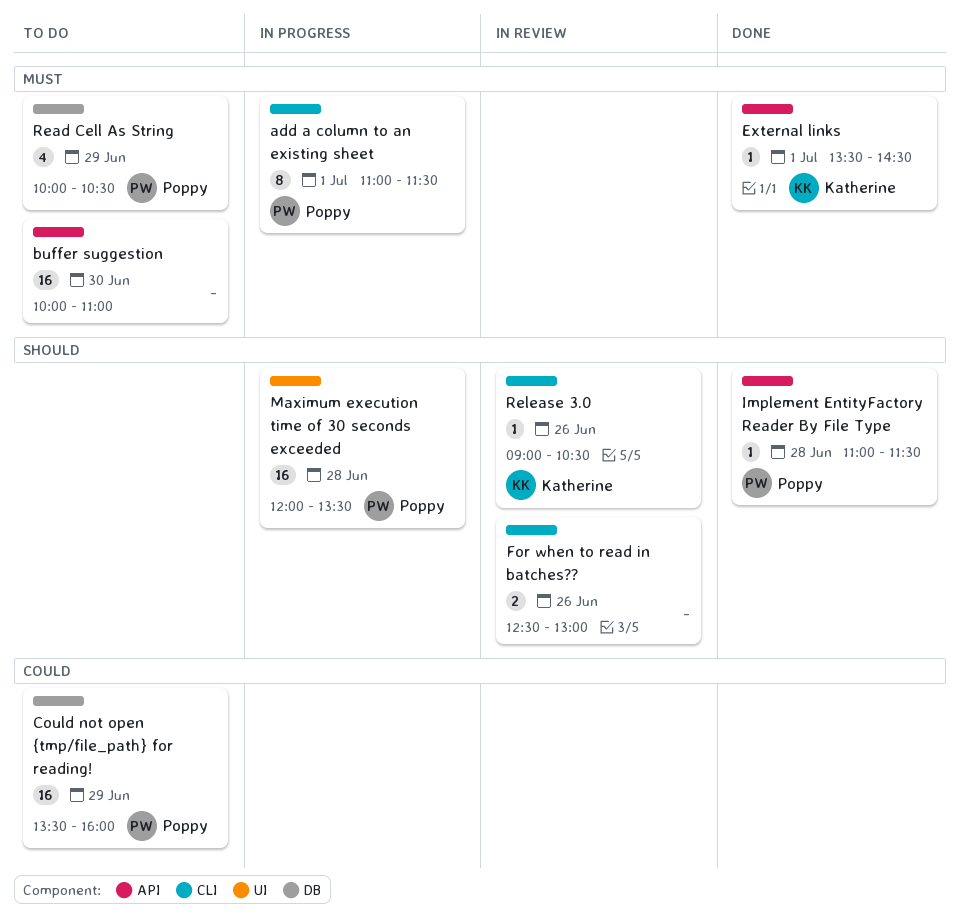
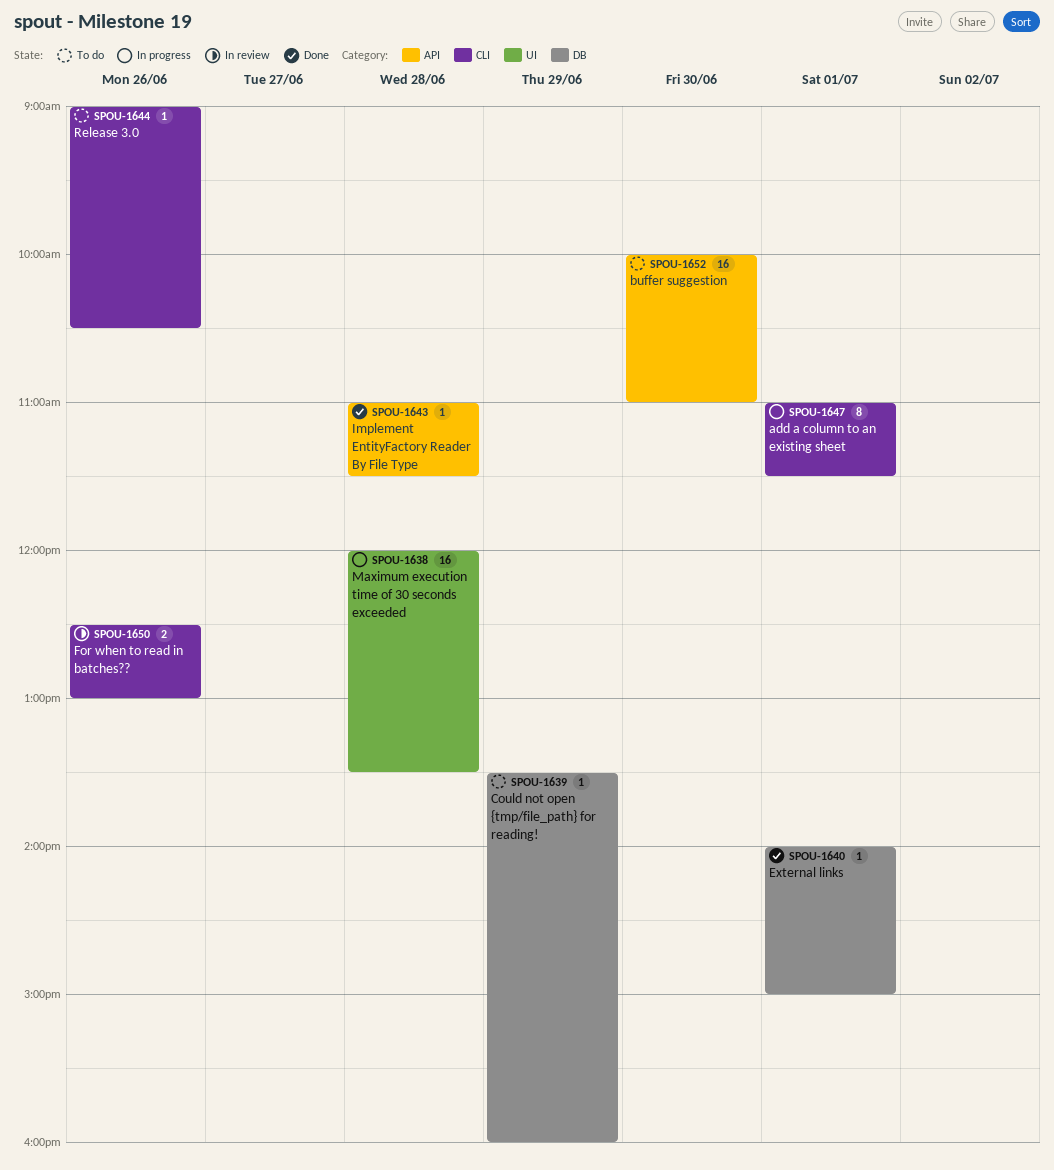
Could not open {tmp/file_path} for reading!, estimate: 16 -> 1
External links, label: API -> DB
External links, begins: 13:30 -> 14:00
External links, ends: 14:30 -> 15:00
Read Cell As String: present -> none
Release 3.0, status: In review -> To do

